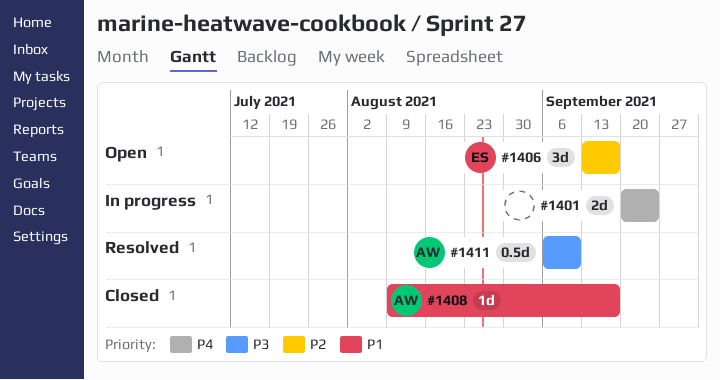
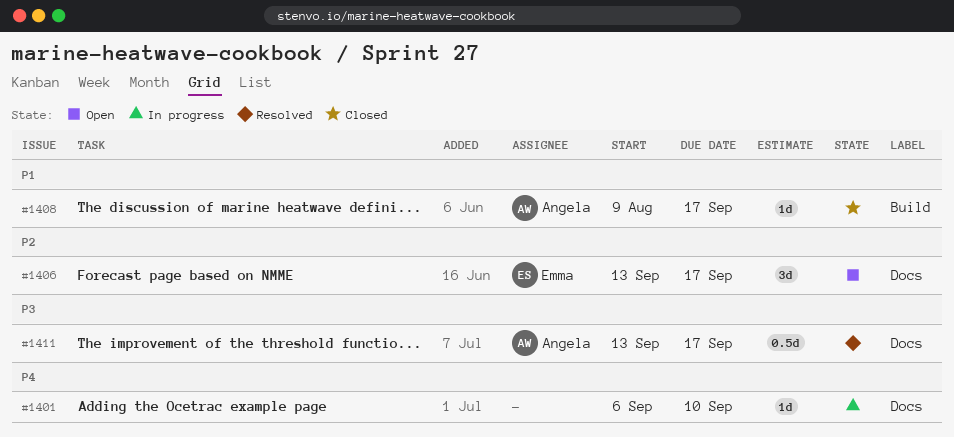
#1401, estimate: 2d -> 1d
#1401, start: Sep 20 -> Sep 6
#1401, due: Sep 24 -> Sep 10
#1411, start: Sep 6 -> Sep 13
#1411, due: Sep 10 -> Sep 17

